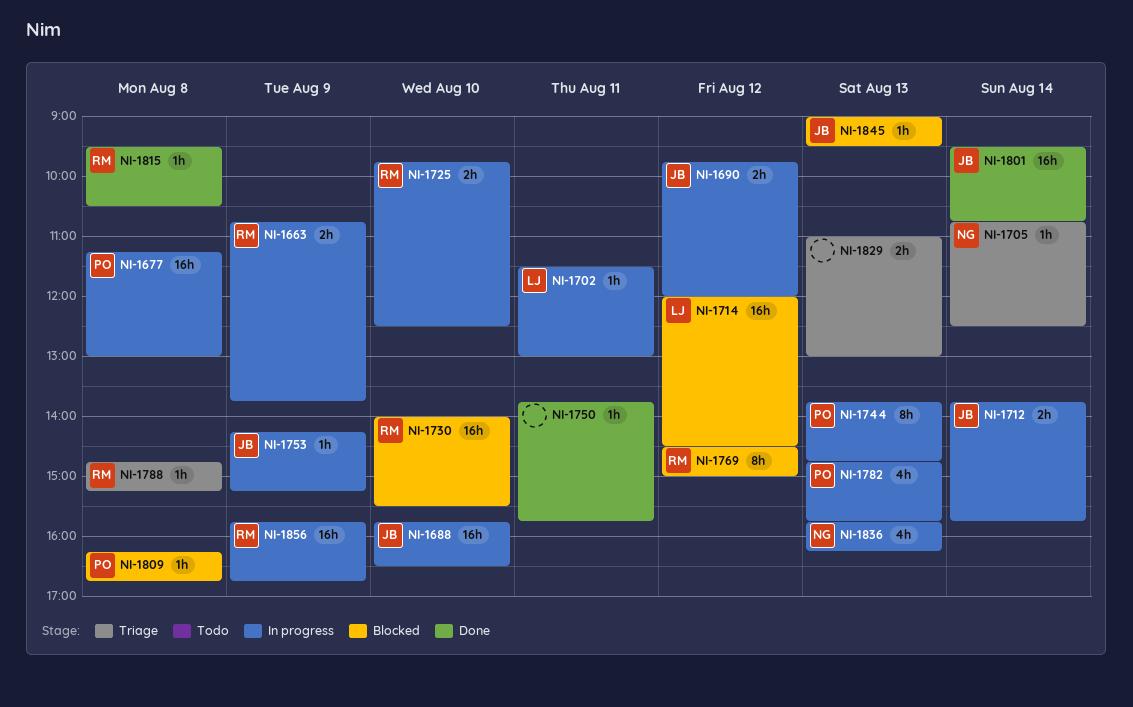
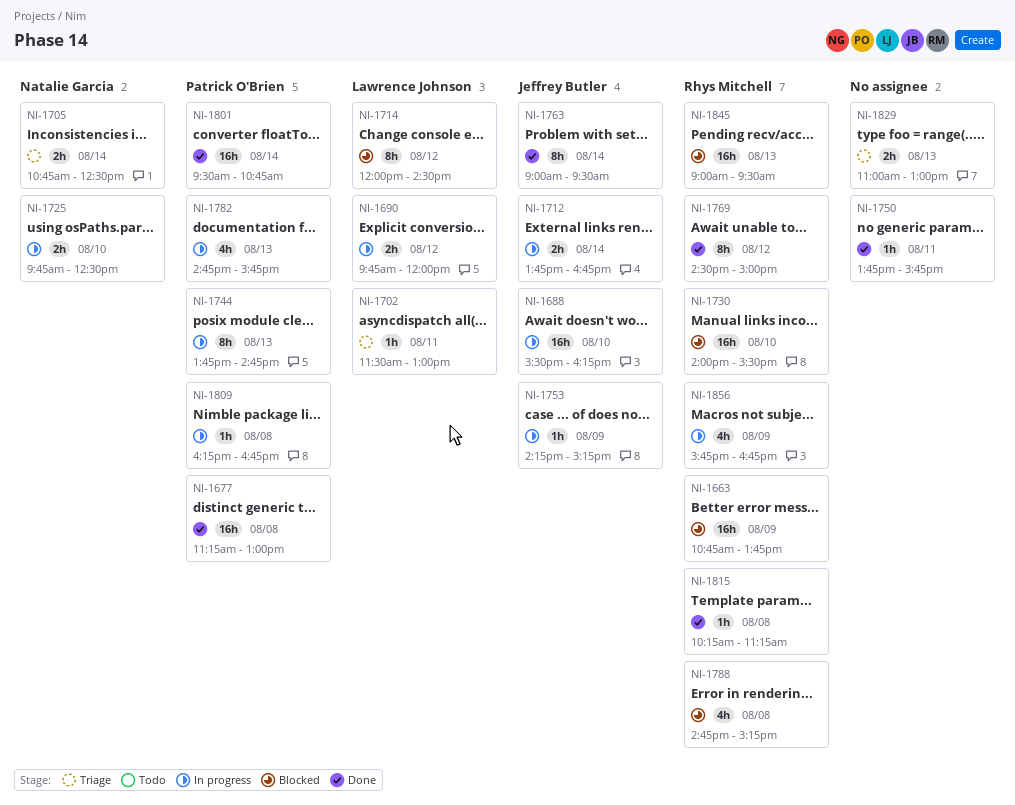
NI-1663, status: In progress -> Blocked
NI-1663, estimate: 2h -> 16h
NI-1677, status: In progress -> Done
NI-1688, begins: 15:45 -> 15:30
NI-1688, ends: 16:30 -> 16:15
NI-1690, owner: Jeffrey Butler -> Lawrence Johnson
NI-1702, status: In progress -> Triage
NI-1705, estimate: 1h -> 2h
NI-1712, ends: 15:45 -> 16:45
NI-1714, estimate: 16h -> 8h
NI-1725, owner: Rhys Mitchell -> Natalie Garcia
NI-1763: none -> present
NI-1769, status: Blocked -> Done
NI-1788, status: Triage -> Blocked
NI-1788, estimate: 1h -> 4h
NI-1801, owner: Jeffrey Butler -> Patrick O'Brien
NI-1809, status: Blocked -> In progress
NI-1815, begins: 09:30 -> 10:15
NI-1815, ends: 10:30 -> 11:15
NI-1836: present -> none
NI-1845, owner: Jeffrey Butler -> Rhys Mitchell
NI-1845, estimate: 1h -> 16h
NI-1856, estimate: 16h -> 4h

